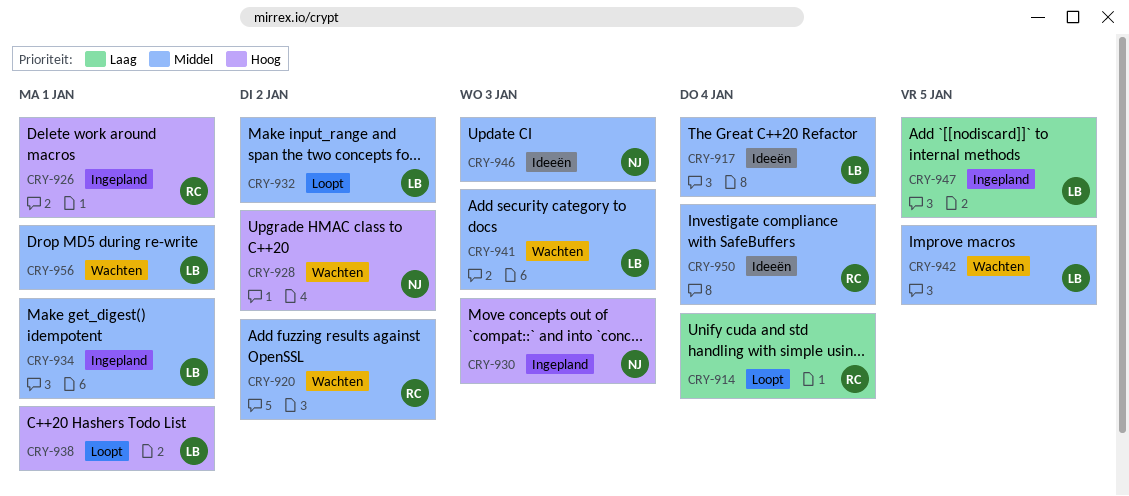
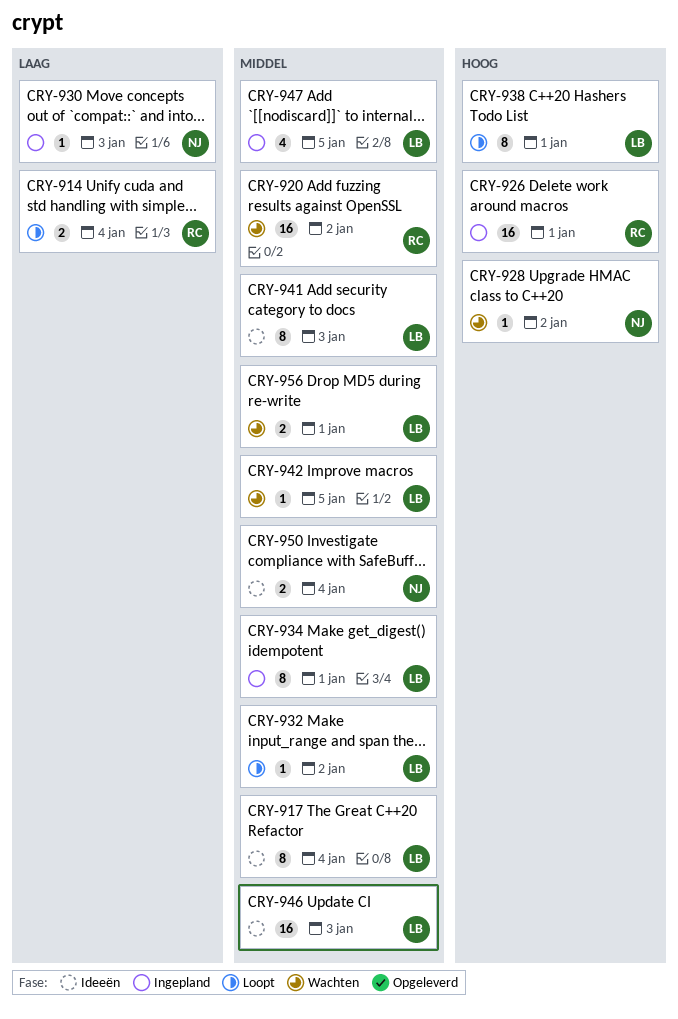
CRY-930, priority: Hoog -> Laag
CRY-941, status: Wachten -> Ideeën
CRY-946, owner: NJ -> LB
CRY-947, priority: Laag -> Middel
CRY-950, owner: RC -> NJ

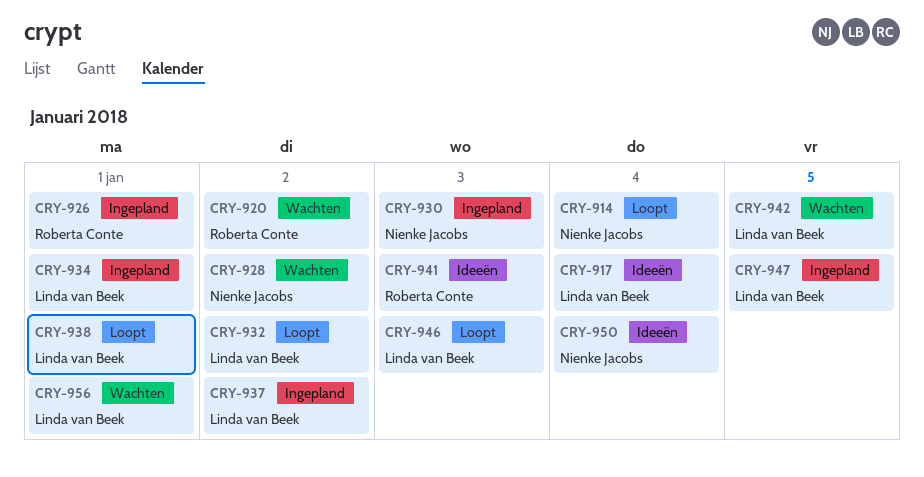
CRY-914, owner: Roberta Conte -> Nienke Jacobs
CRY-937: none -> present
CRY-941, owner: Linda van Beek -> Roberta Conte
CRY-946, status: Ideeën -> Loopt

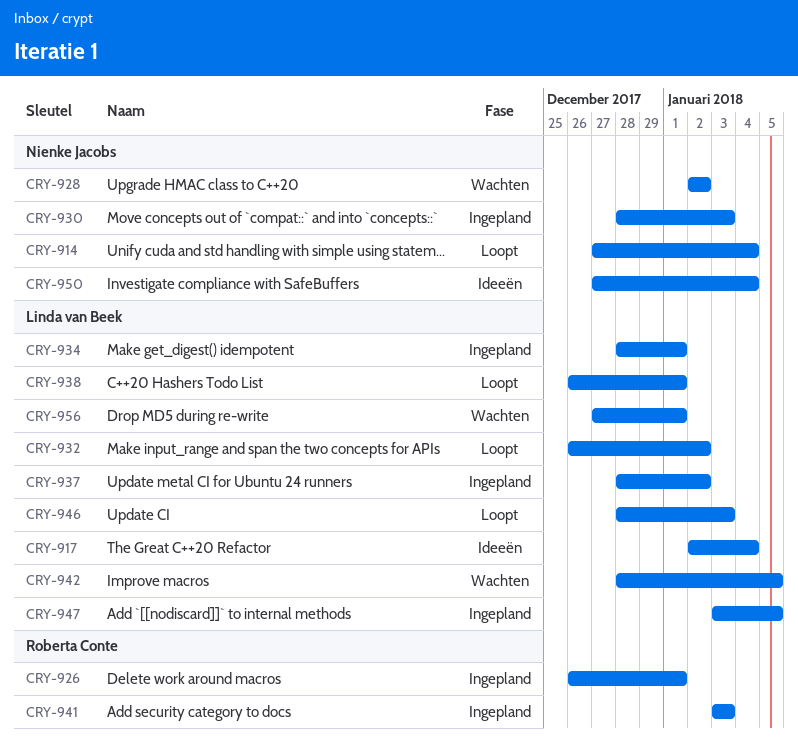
CRY-920: present -> none
CRY-941, status: Ideeën -> Ingepland

